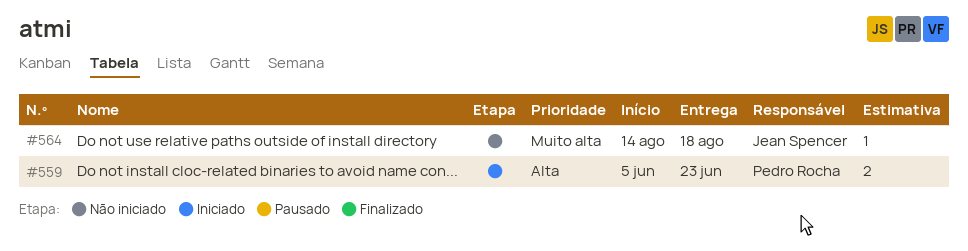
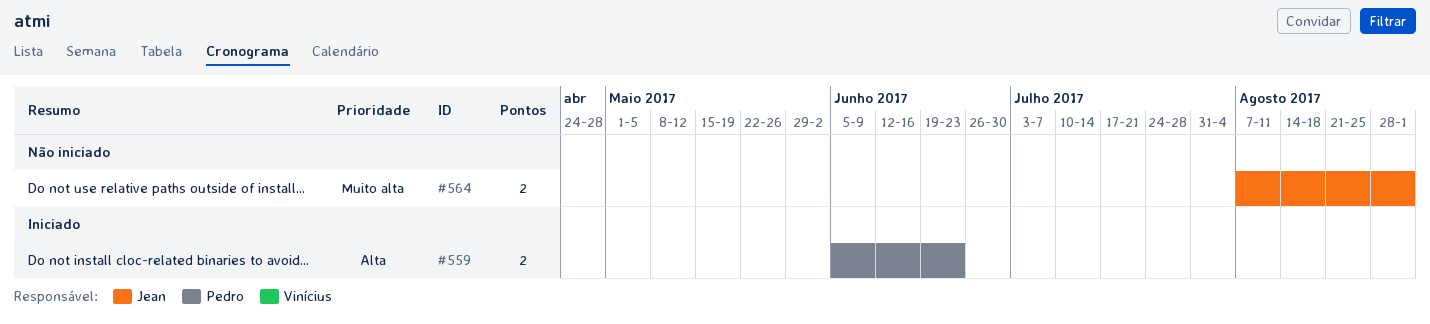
#564, estimate: 1 -> 2
#564, start: Aug 14 -> Aug 7
#564, due: Aug 18 -> Sep 1

